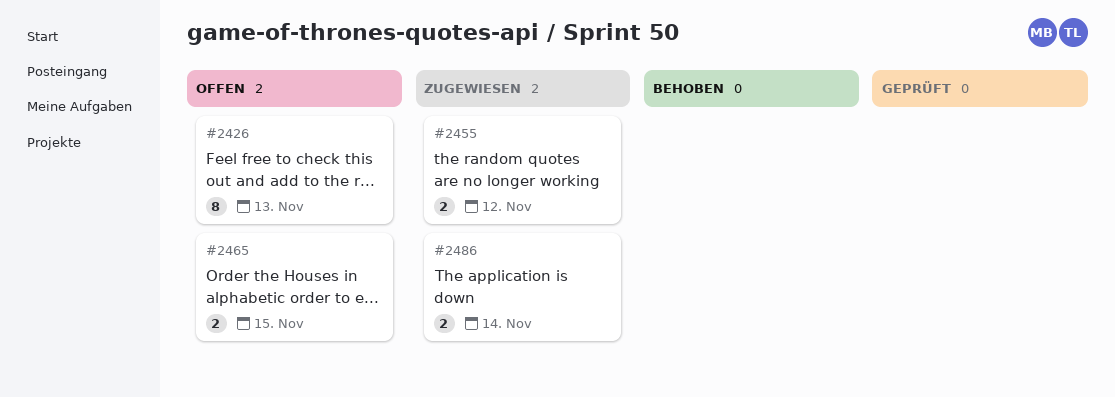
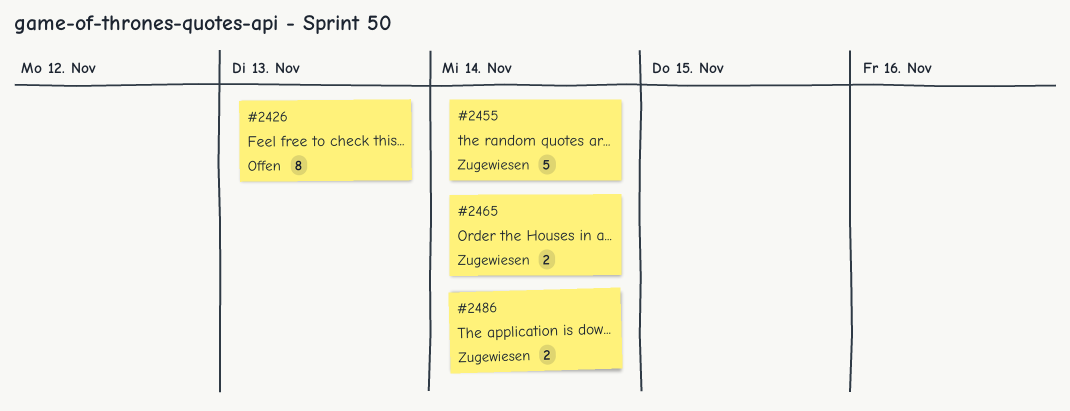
#2455, estimate: 2 -> 5
#2455, due: Nov 12 -> Nov 14
#2465, status: Offen -> Zugewiesen
#2465, due: Nov 15 -> Nov 14

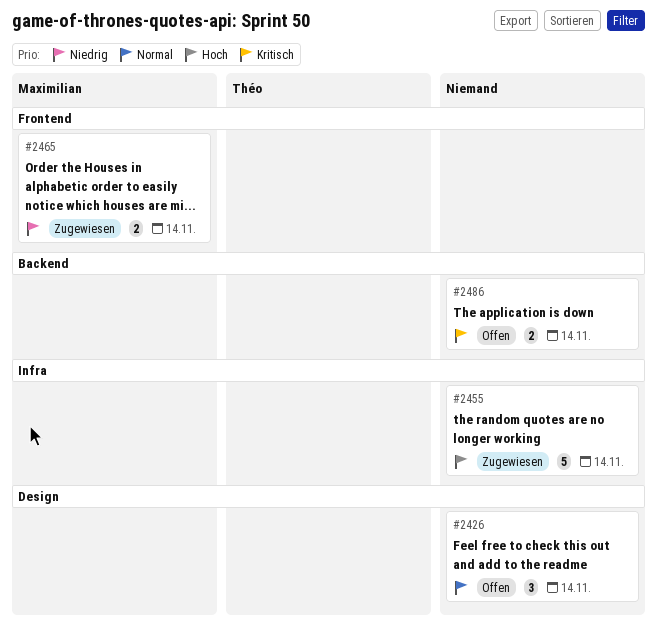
#2426, estimate: 8 -> 3
#2426, due: Nov 13 -> Nov 14
#2486, status: Zugewiesen -> Offen

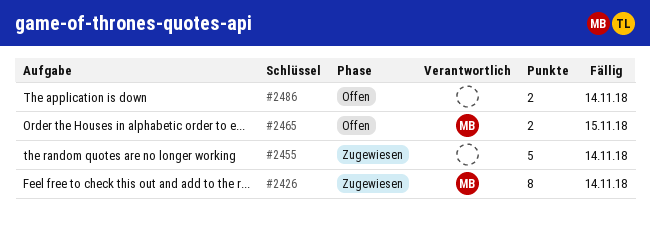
#2426, status: Offen -> Zugewiesen
#2426, owner: none -> Maximilian
#2426, estimate: 3 -> 8
#2465, status: Zugewiesen -> Offen
#2465, due: Nov 14 -> Nov 15

